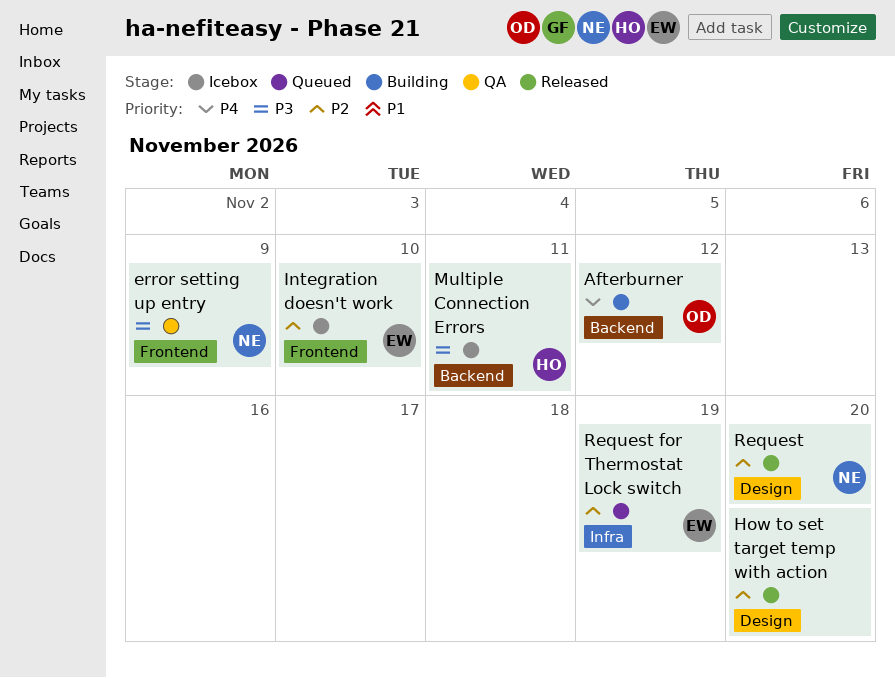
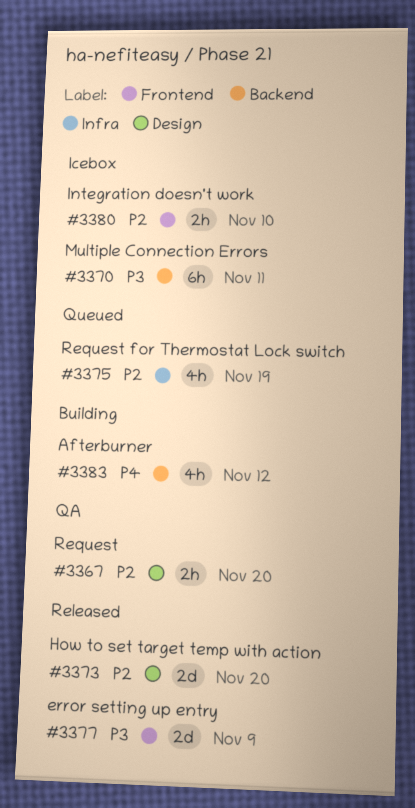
error setting up entry, status: QA -> Released
Request, status: Released -> QA

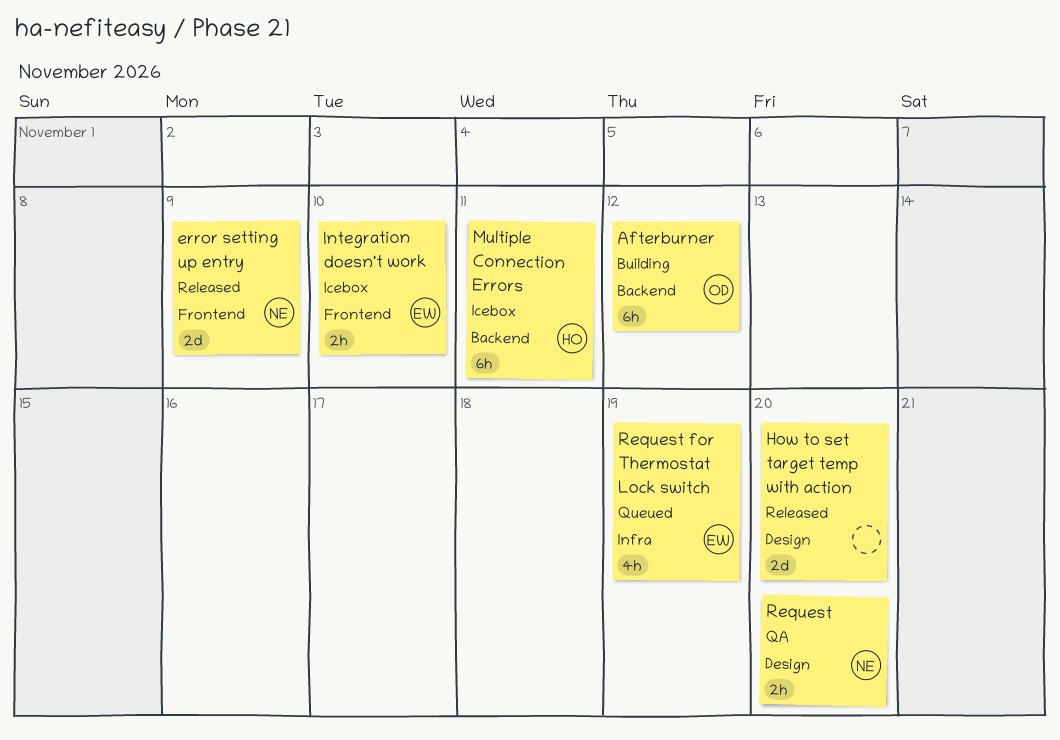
Afterburner, estimate: 4h -> 6h

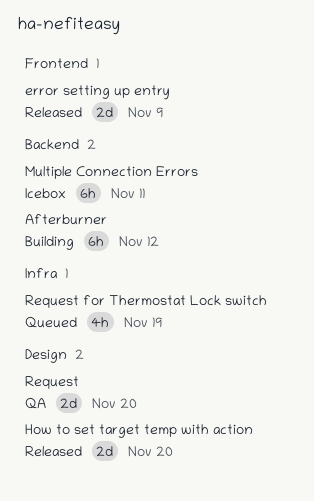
Integration doesn't work: present -> none
Request, estimate: 2h -> 2d

